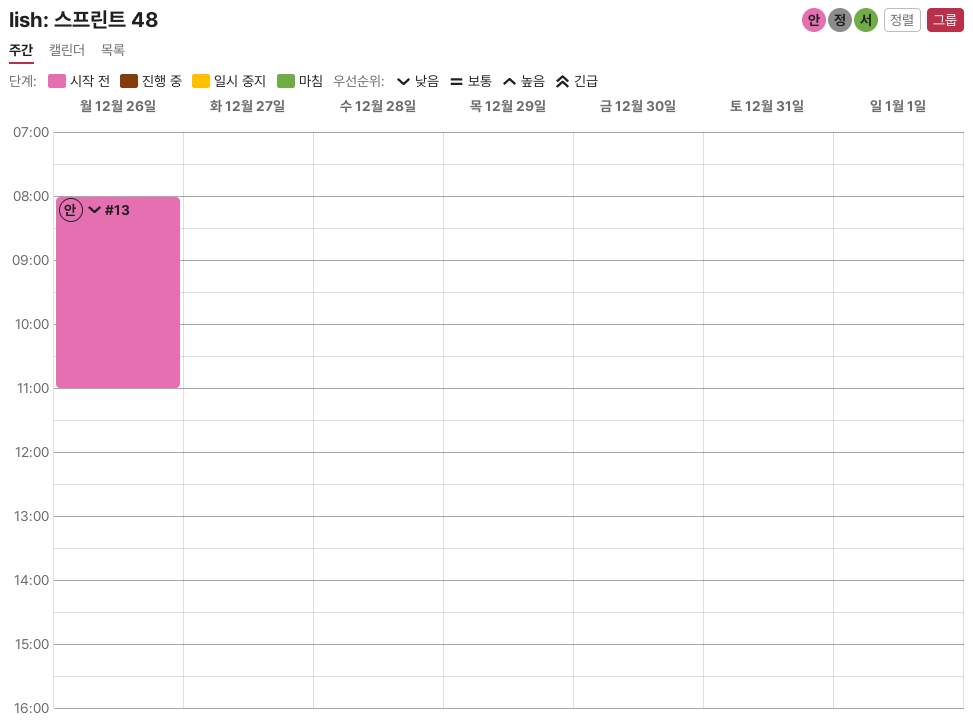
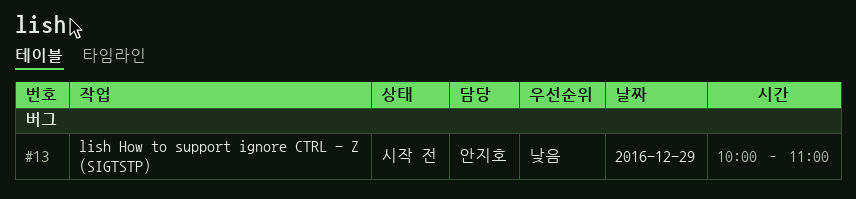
#13, day: Dec 26 -> Dec 29
#13, begins: 08:00 -> 10:00

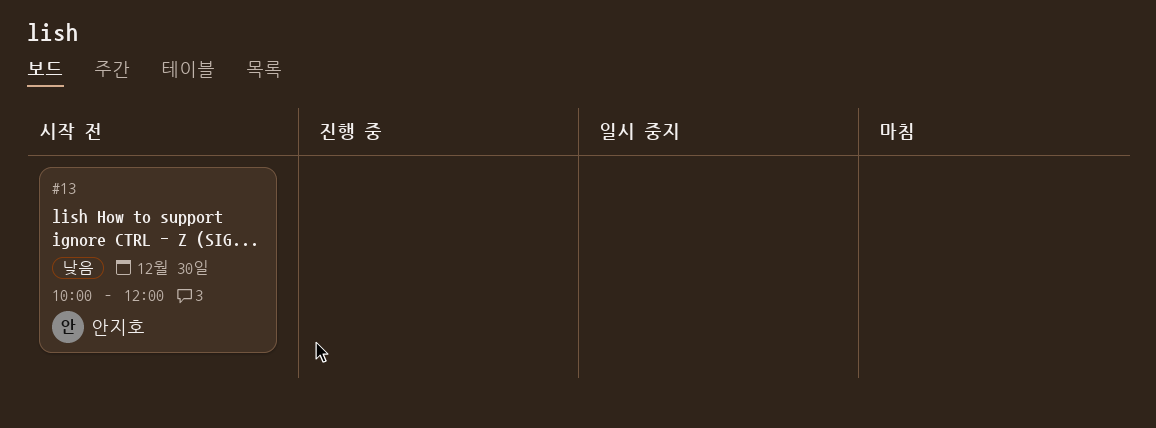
#13, day: Dec 29 -> Dec 30
#13, ends: 11:00 -> 12:00

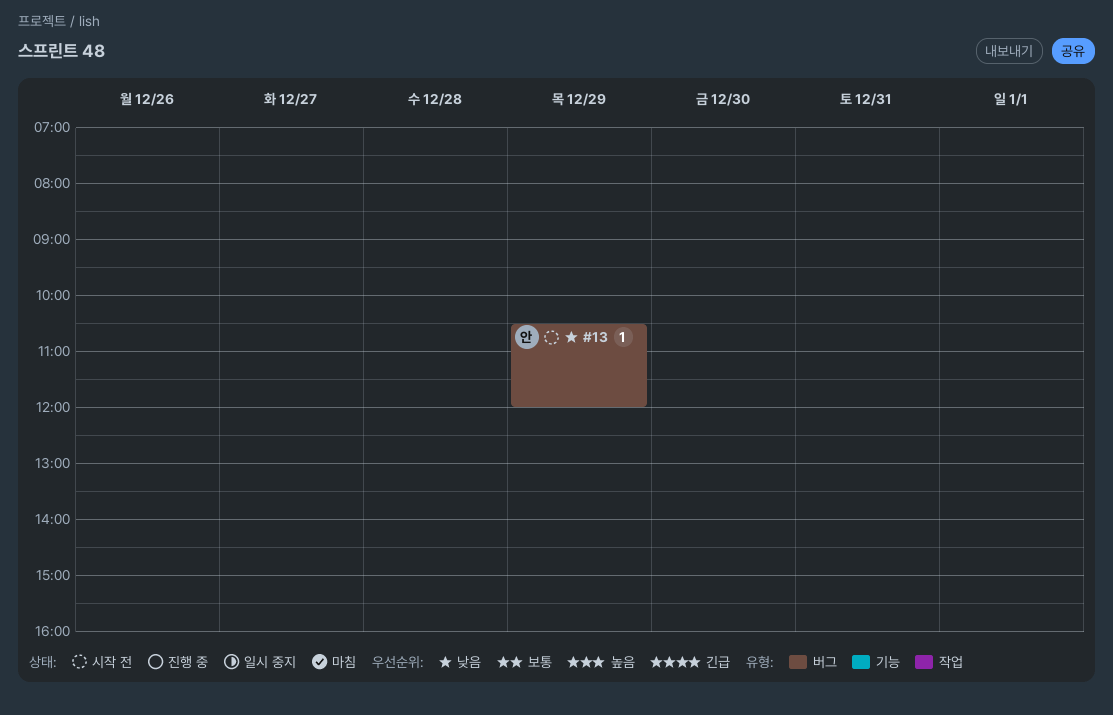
#13, day: Dec 30 -> Dec 29
#13, begins: 10:00 -> 10:30

